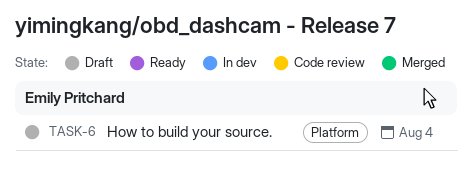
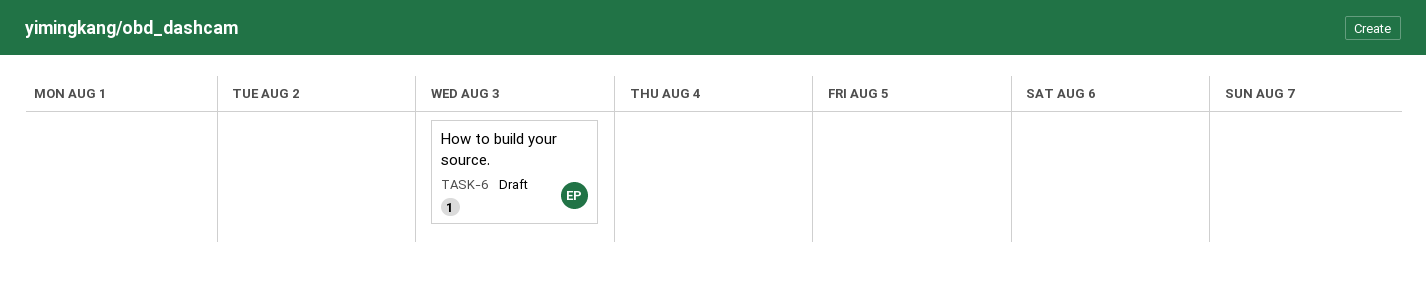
TASK-6, due: Aug 4 -> Aug 3

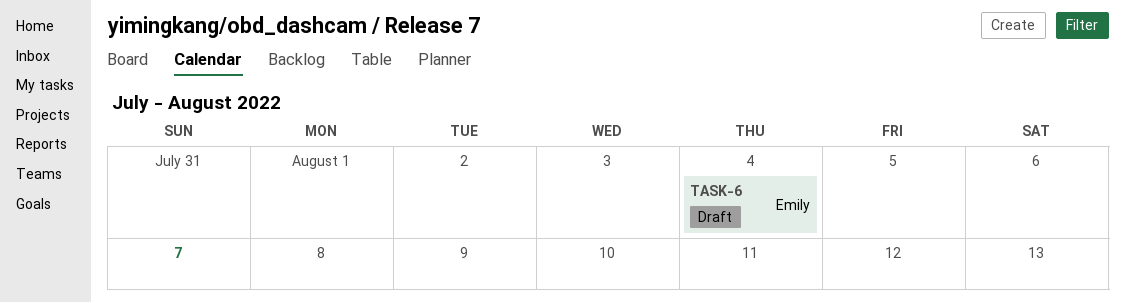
TASK-6, due: Aug 3 -> Aug 4

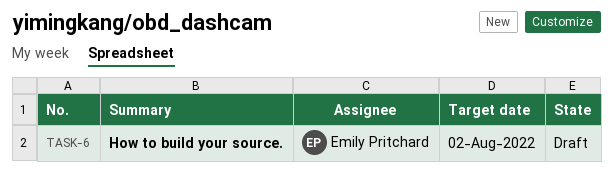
TASK-6, due: Aug 4 -> Aug 2

